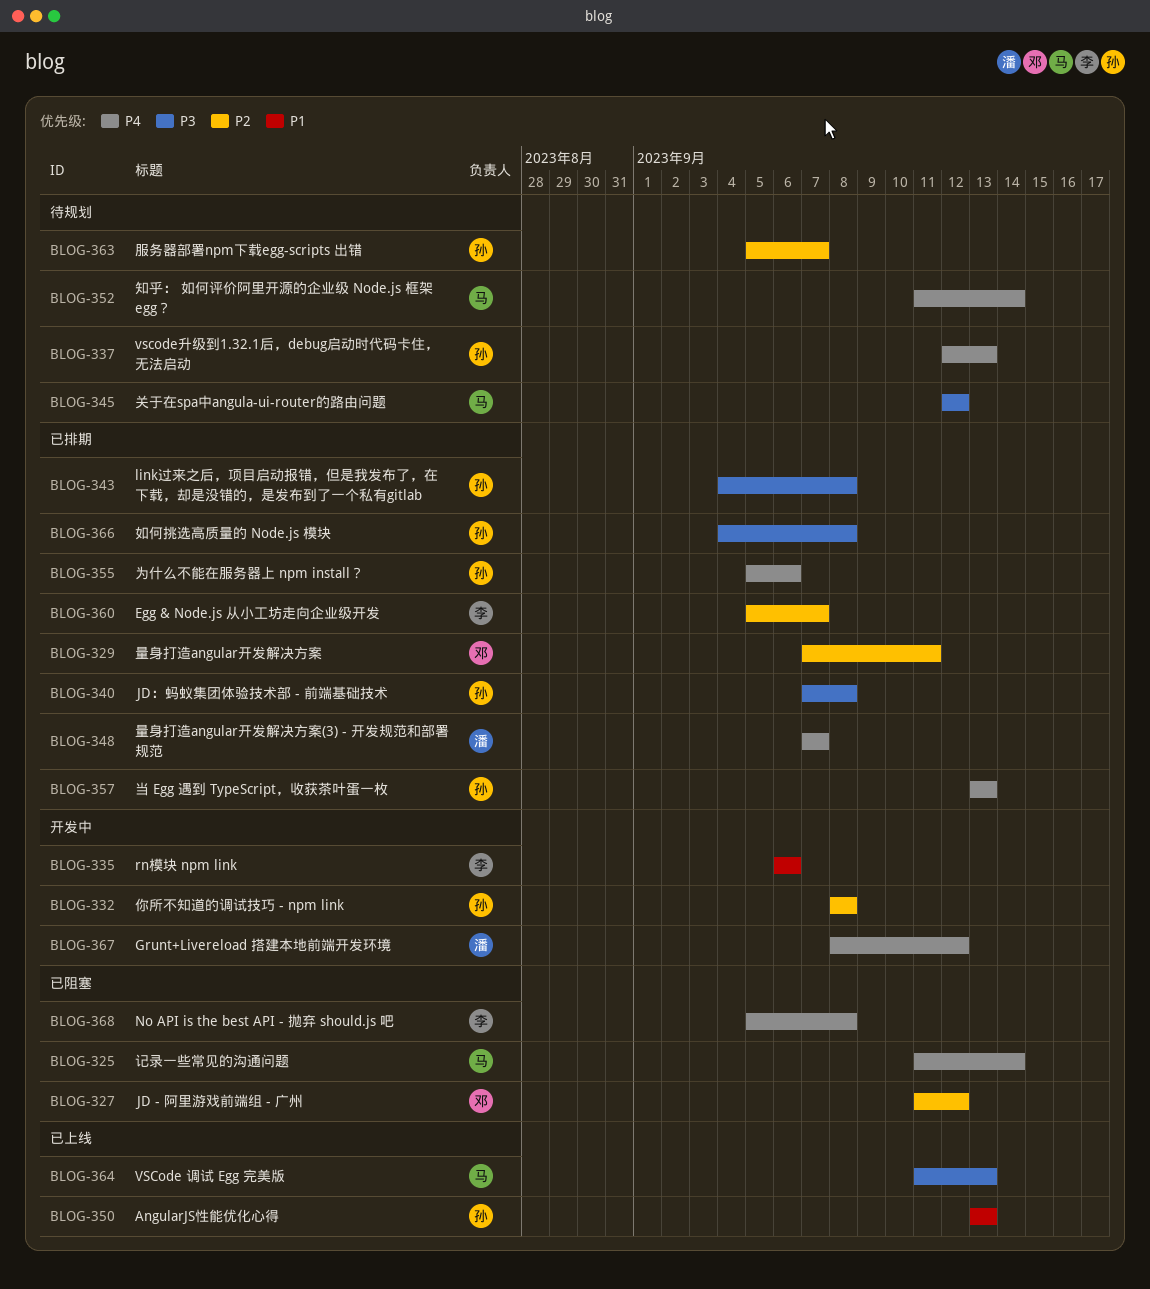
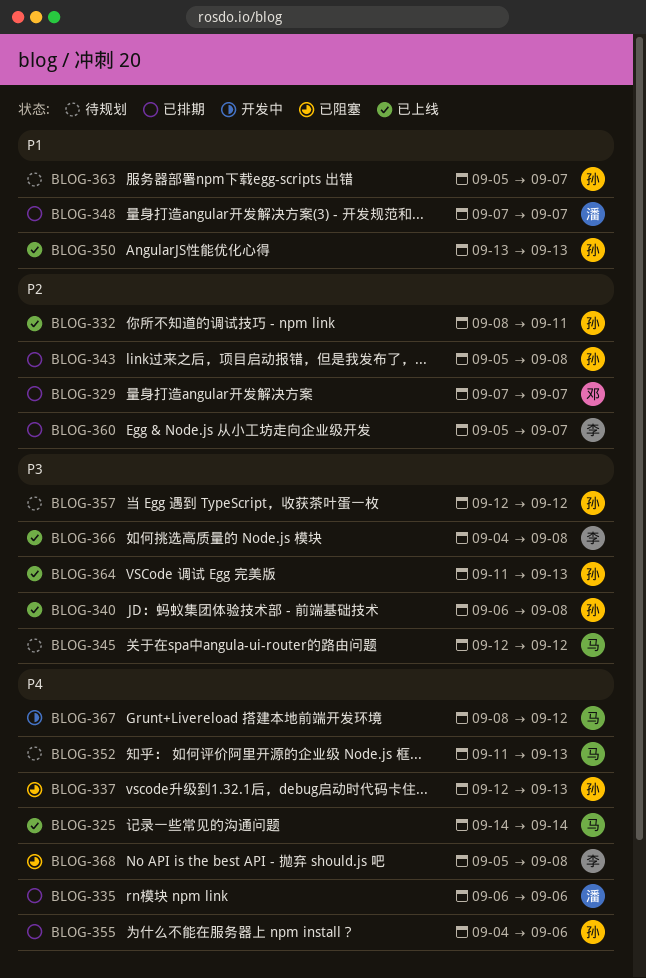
BLOG-325, status: 已阻塞 -> 已上线
BLOG-325, start: Sep 11 -> Sep 14
BLOG-327: present -> none
BLOG-329, due: Sep 11 -> Sep 7
BLOG-332, status: 开发中 -> 已上线
BLOG-332, due: Sep 8 -> Sep 11
BLOG-335, status: 开发中 -> 已排期
BLOG-335, owner: 李 -> 潘
BLOG-335, priority: P1 -> P4
BLOG-337, status: 待规划 -> 已阻塞
BLOG-340, status: 已排期 -> 已上线
BLOG-340, start: Sep 7 -> Sep 6
BLOG-343, priority: P3 -> P2
BLOG-343, start: Sep 4 -> Sep 5
BLOG-348, priority: P4 -> P1
BLOG-352, due: Sep 14 -> Sep 13
BLOG-355, start: Sep 5 -> Sep 4
BLOG-357, status: 已排期 -> 待规划
BLOG-357, priority: P4 -> P3
BLOG-357, start: Sep 13 -> Sep 12
BLOG-357, due: Sep 13 -> Sep 12
BLOG-363, priority: P2 -> P1
BLOG-364, owner: 马 -> 孙
BLOG-366, status: 已排期 -> 已上线
BLOG-366, owner: 孙 -> 李
BLOG-367, owner: 潘 -> 马

